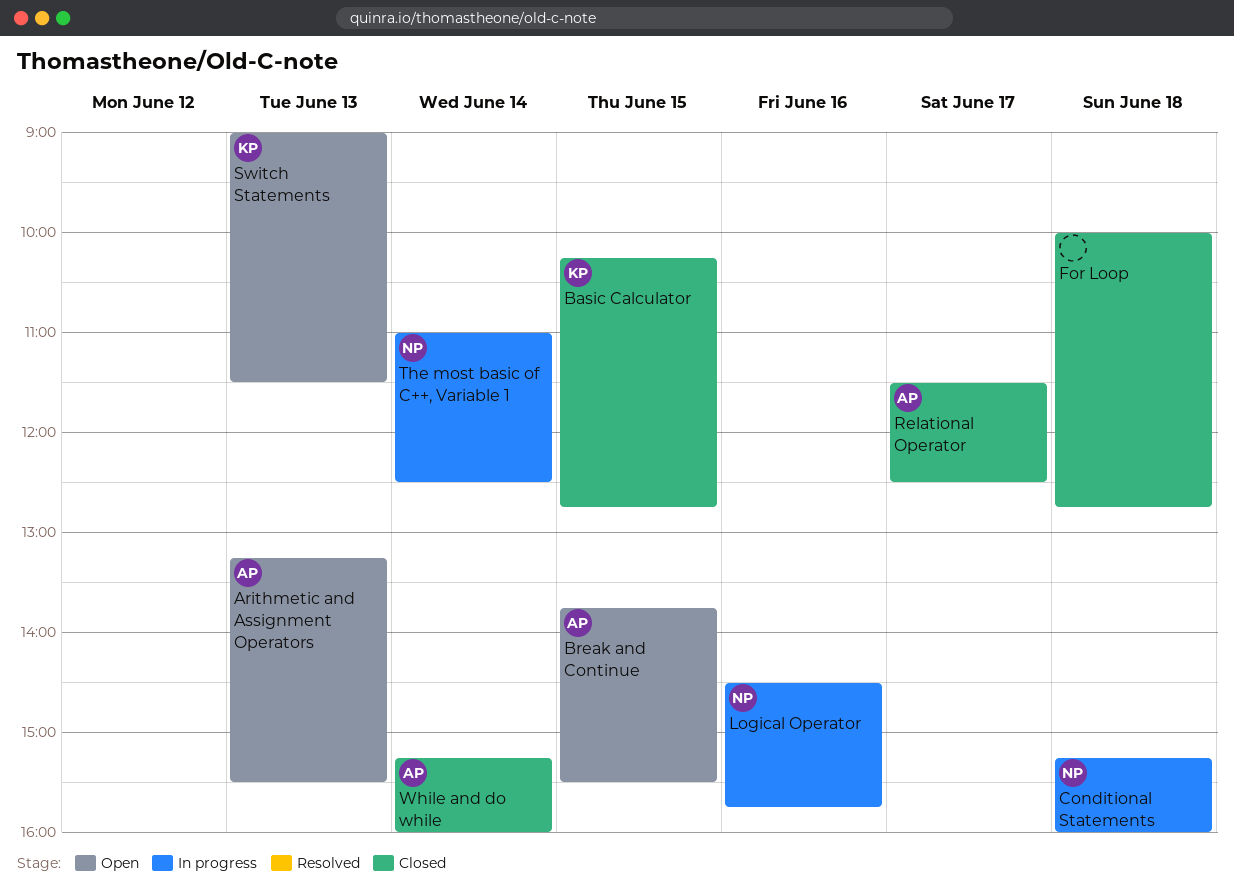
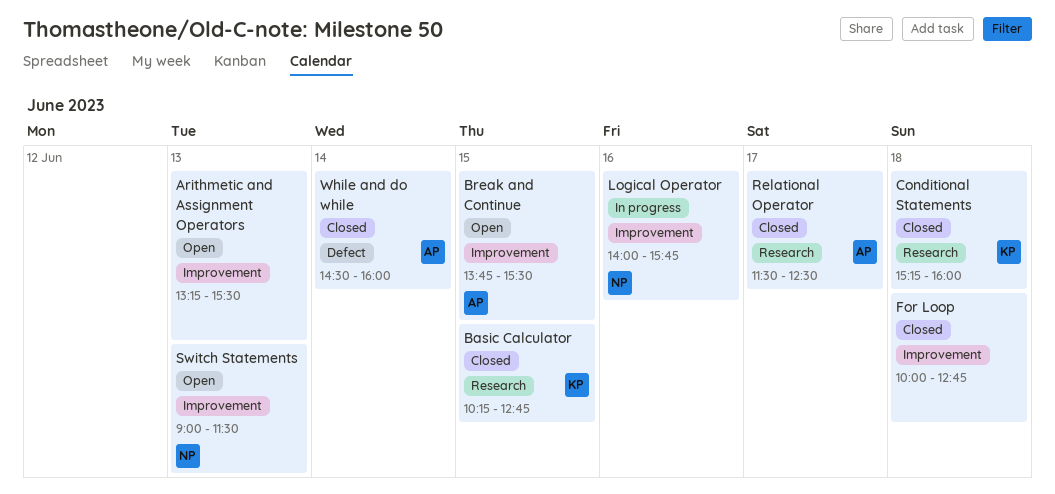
Arithmetic and Assignment Operators, owner: AP -> none
Conditional Statements, status: In progress -> Closed
Conditional Statements, owner: NP -> KP
Logical Operator, begins: 14:30 -> 14:00
Switch Statements, owner: KP -> NP
The most basic of C++, Variable 1: present -> none
While and do while, begins: 15:15 -> 14:30

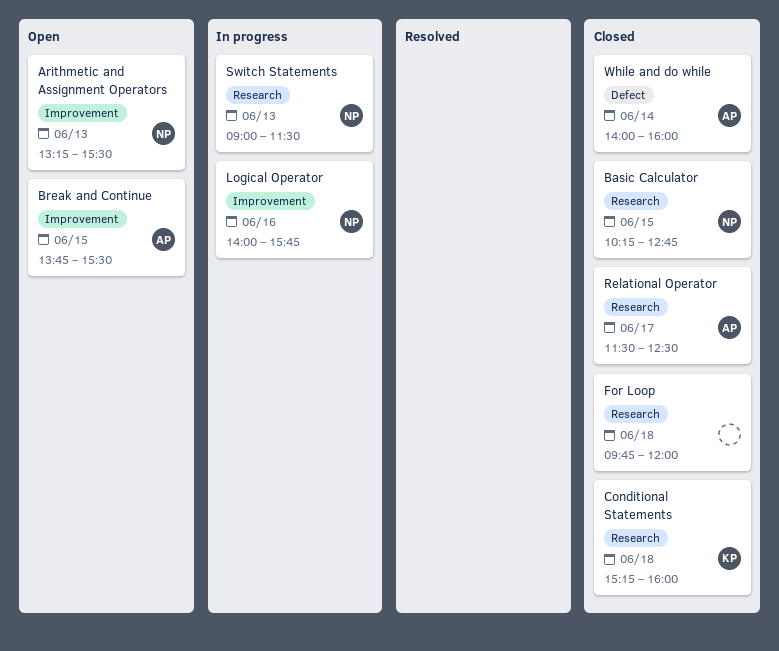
Arithmetic and Assignment Operators, owner: none -> NP
Basic Calculator, owner: KP -> NP
For Loop, label: Improvement -> Research
For Loop, begins: 10:00 -> 09:45
For Loop, ends: 12:45 -> 12:00
Switch Statements, status: Open -> In progress
Switch Statements, label: Improvement -> Research
While and do while, begins: 14:30 -> 14:00

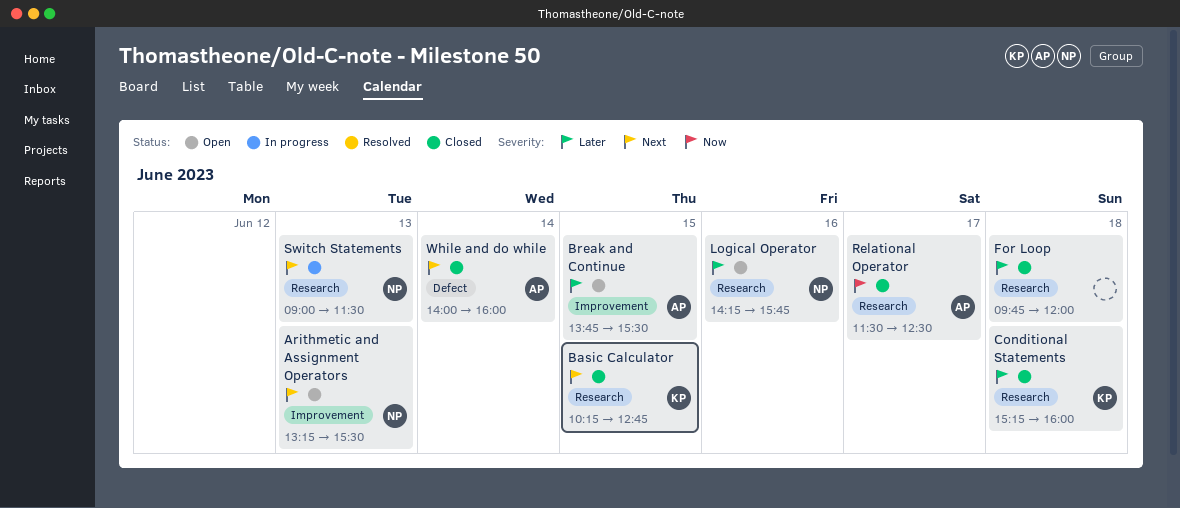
Basic Calculator, owner: NP -> KP
Logical Operator, status: In progress -> Open
Logical Operator, label: Improvement -> Research
Logical Operator, begins: 14:00 -> 14:15

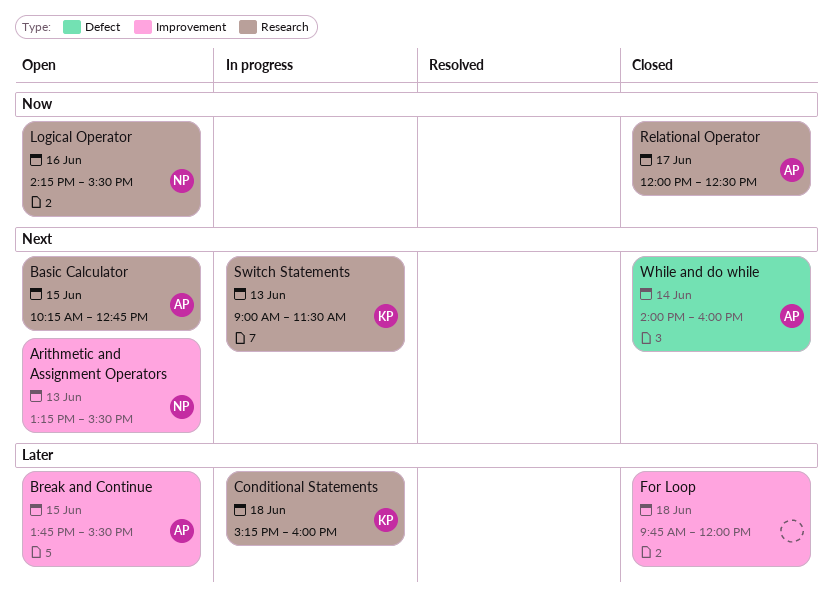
Basic Calculator, status: Closed -> Open
Basic Calculator, owner: KP -> AP
Conditional Statements, status: Closed -> In progress
For Loop, label: Research -> Improvement
Logical Operator, priority: Later -> Now
Logical Operator, ends: 15:45 -> 15:30
Relational Operator, begins: 11:30 -> 12:00
Switch Statements, owner: NP -> KP

